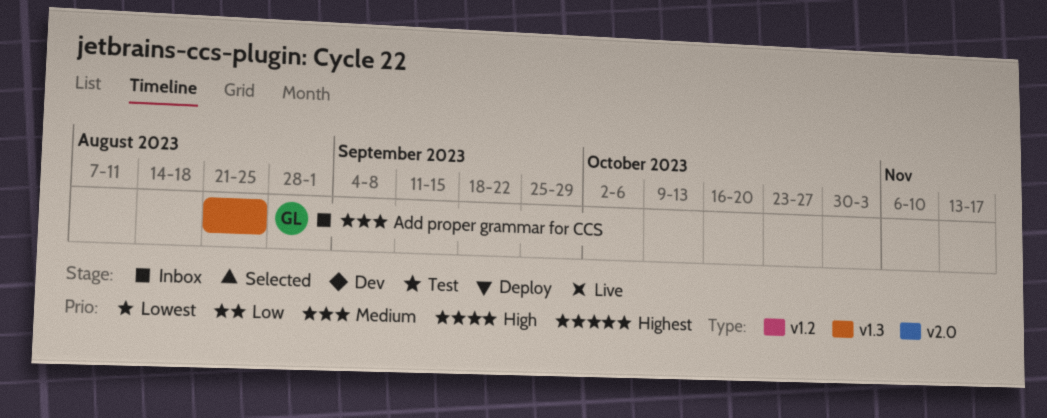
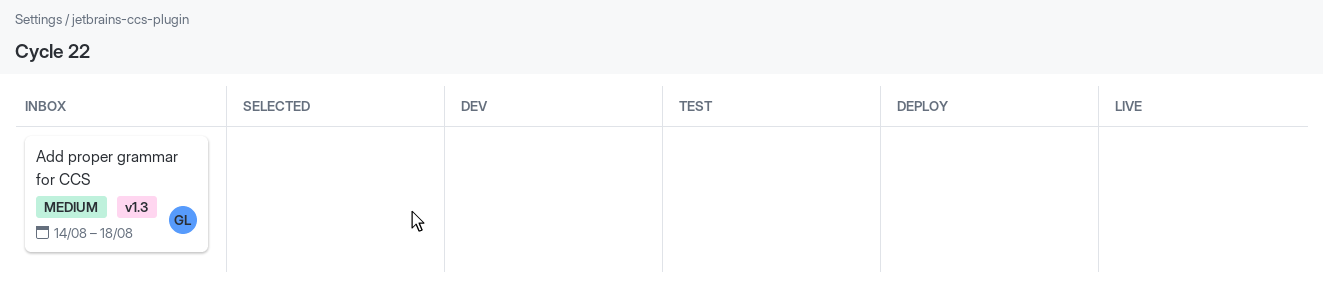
Add proper grammar for CCS, start: Aug 21 -> Aug 14
Add proper grammar for CCS, due: Aug 25 -> Aug 18

